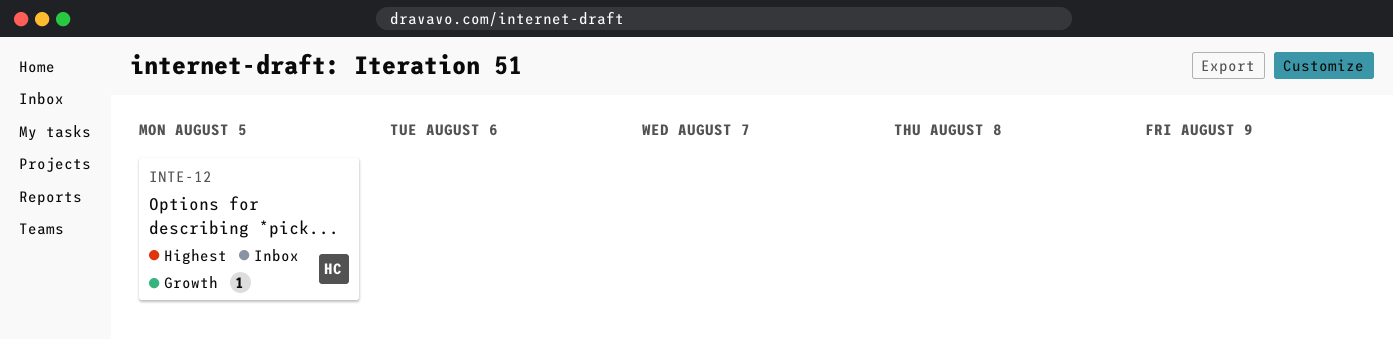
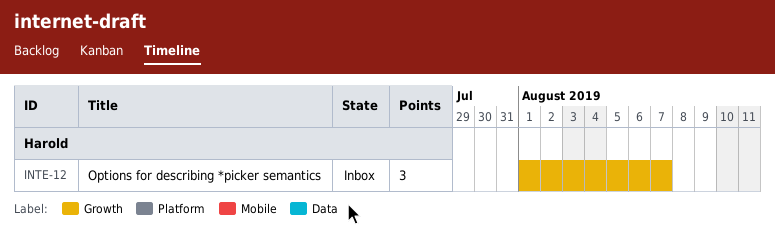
INTE-12, estimate: 1 -> 3
INTE-12, due: Aug 5 -> Aug 7

